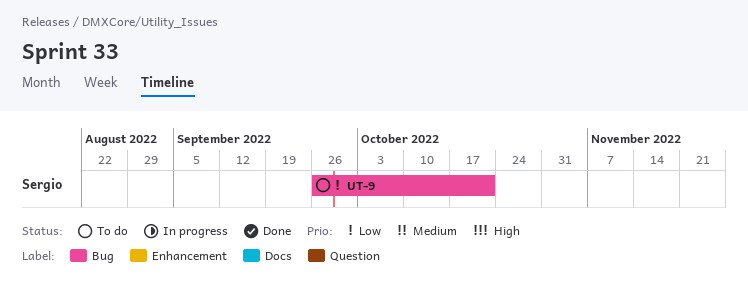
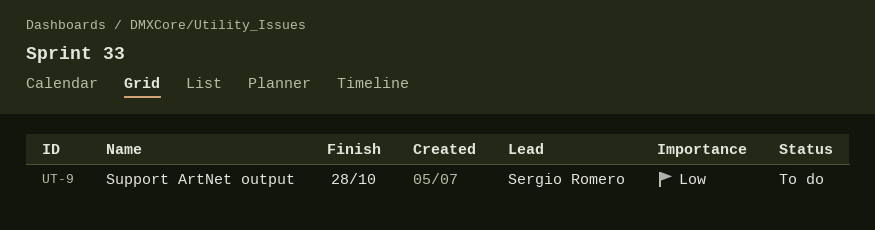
UT-9, due: Oct 21 -> Oct 28

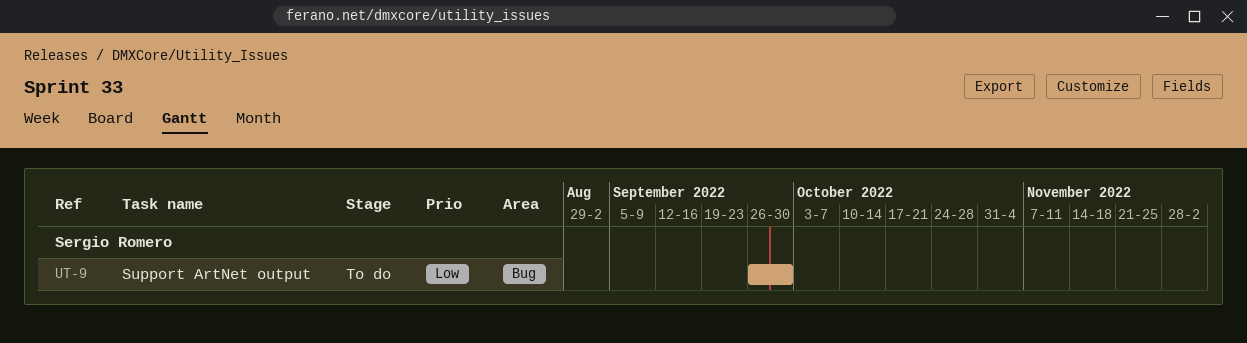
UT-9, due: Oct 28 -> Sep 30

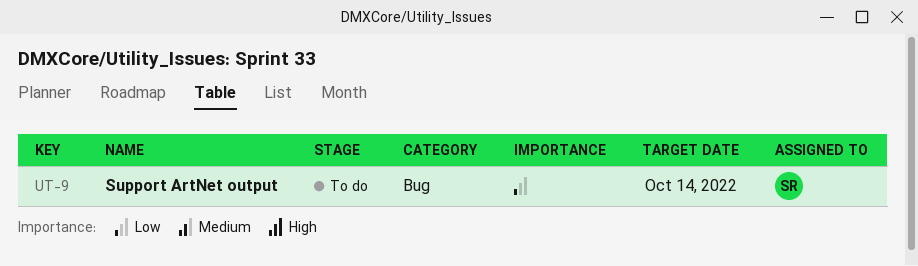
UT-9, due: Sep 30 -> Oct 14

